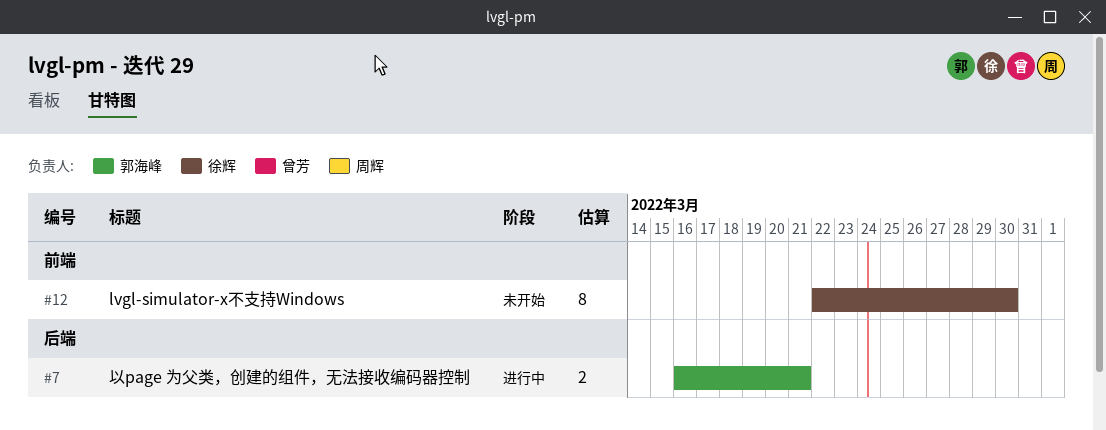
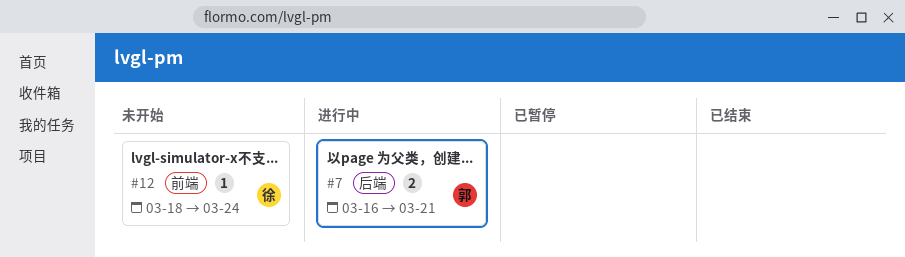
#12, estimate: 8 -> 1
#12, start: Mar 22 -> Mar 18
#12, due: Mar 30 -> Mar 24

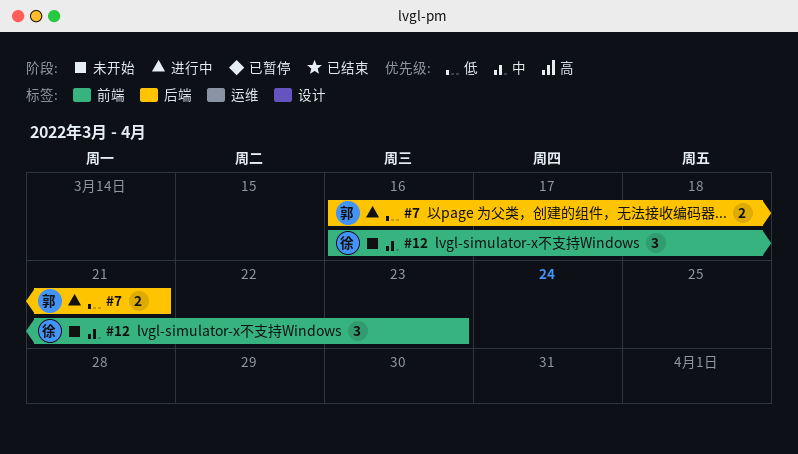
#12, estimate: 1 -> 3
#12, start: Mar 18 -> Mar 16
#12, due: Mar 24 -> Mar 23

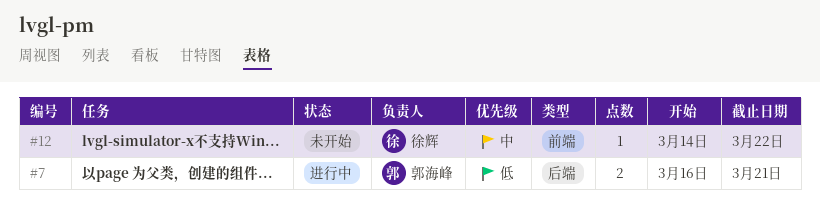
#12, estimate: 3 -> 1
#12, start: Mar 16 -> Mar 14
#12, due: Mar 23 -> Mar 22

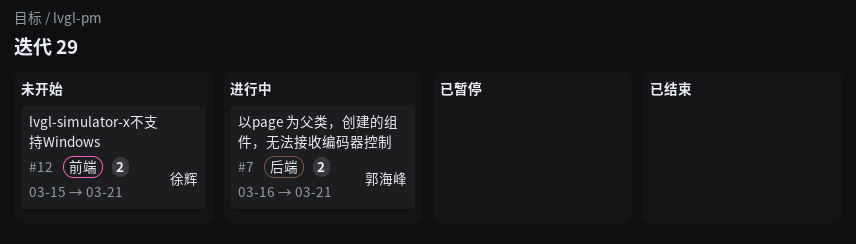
#12, estimate: 1 -> 2
#12, start: Mar 14 -> Mar 15
#12, due: Mar 22 -> Mar 21

